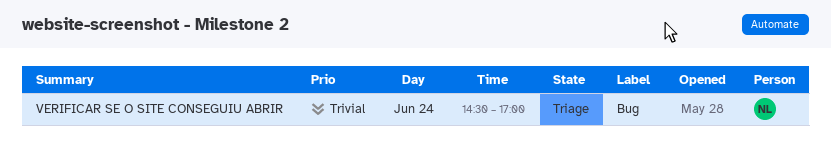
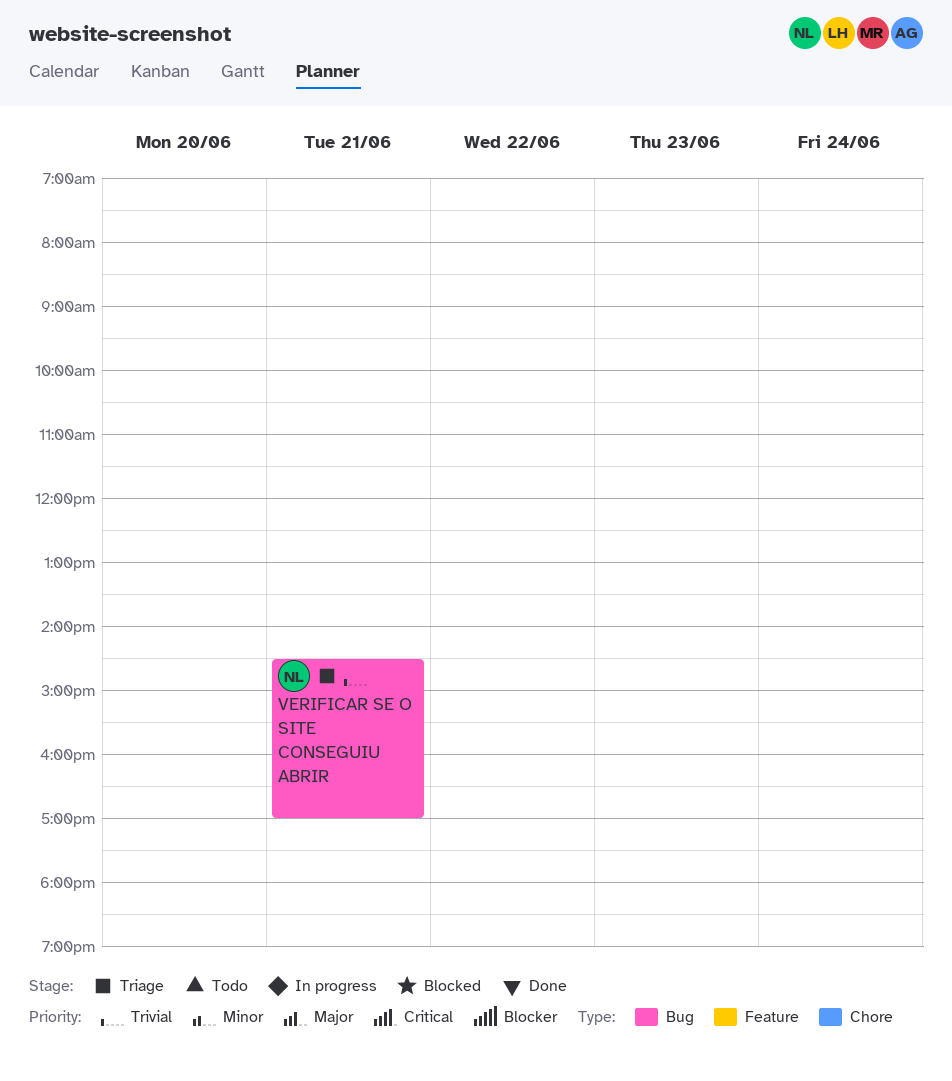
VERIFICAR SE O SITE CONSEGUIU ABRIR, day: Jun 24 -> Jun 21

